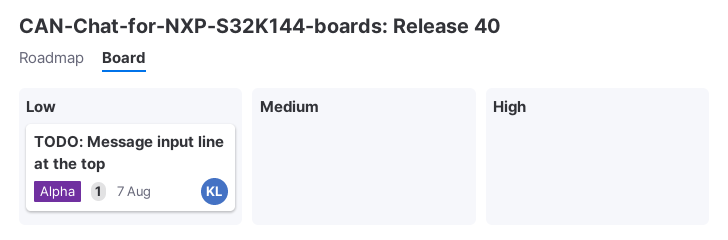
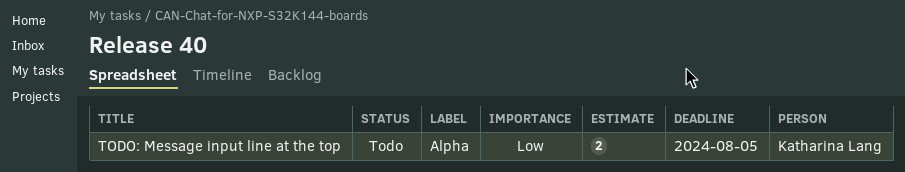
TODO: Message input line at the top, estimate: 1 -> 2
TODO: Message input line at the top, due: Aug 7 -> Aug 5

